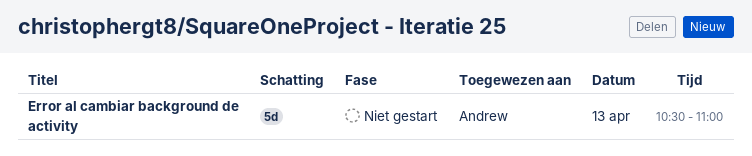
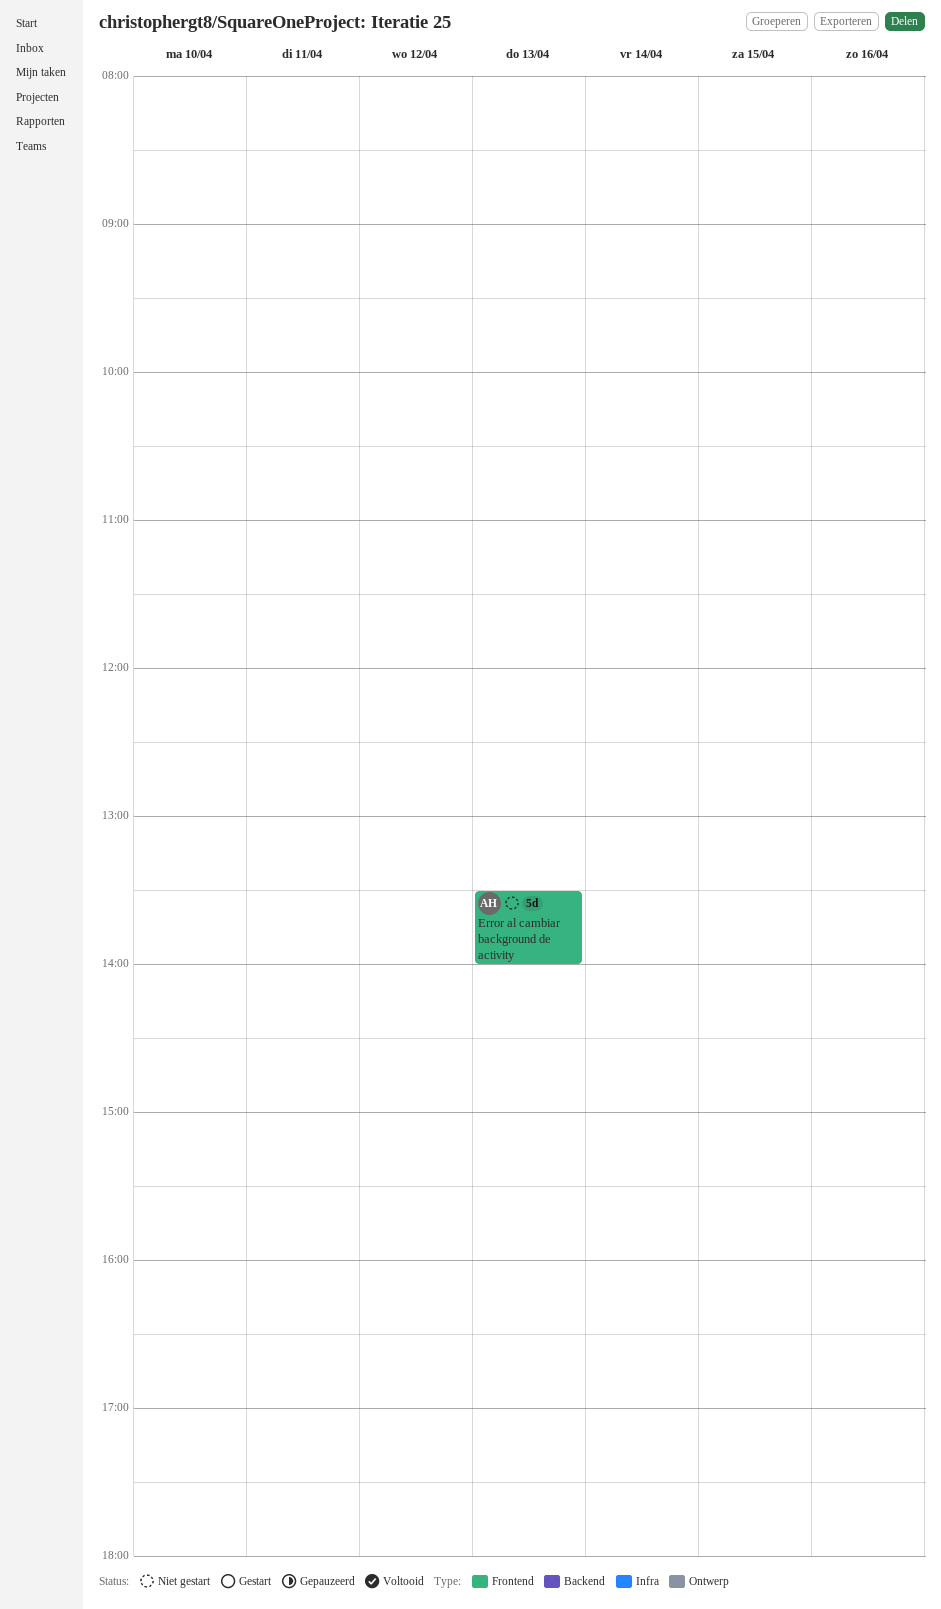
Error al cambiar background de activity, begins: 10:30 -> 13:30
Error al cambiar background de activity, ends: 11:00 -> 14:00

